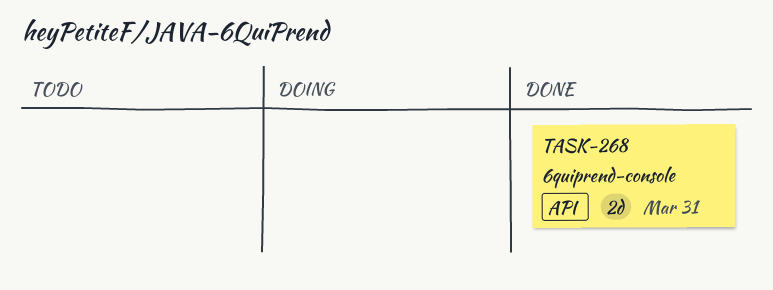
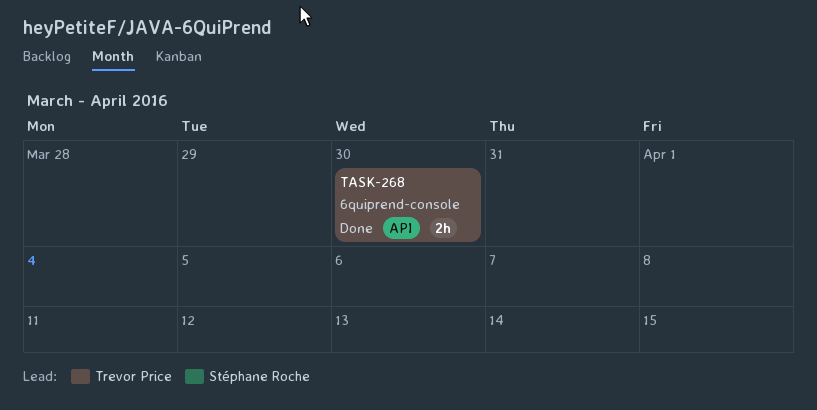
TASK-268, estimate: 2d -> 2h
TASK-268, due: Mar 31 -> Mar 30

